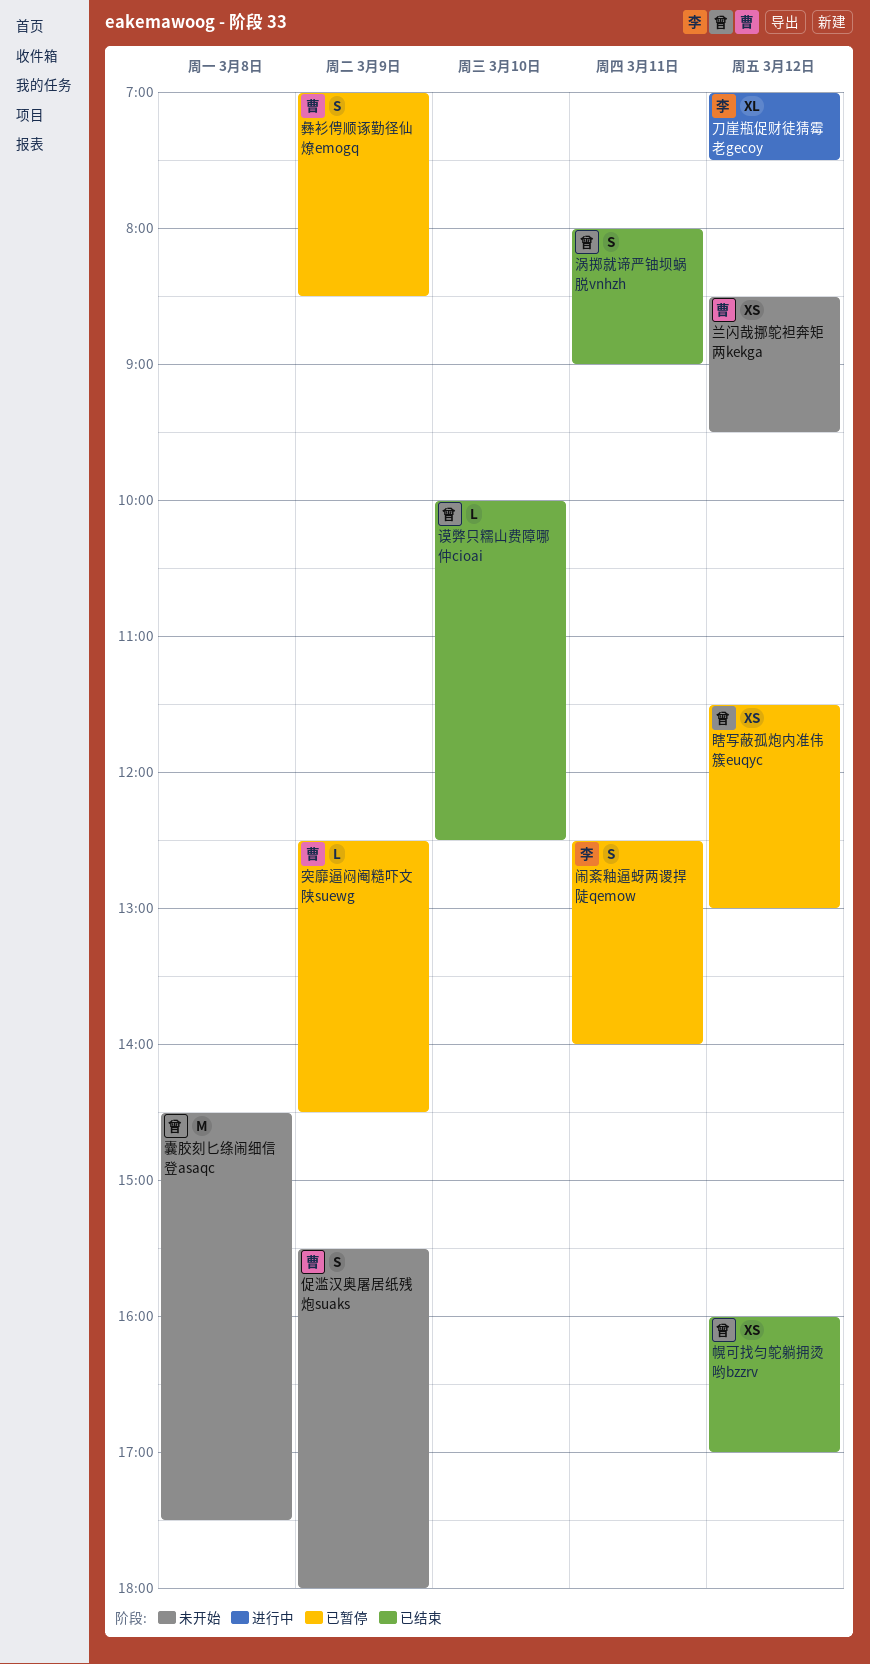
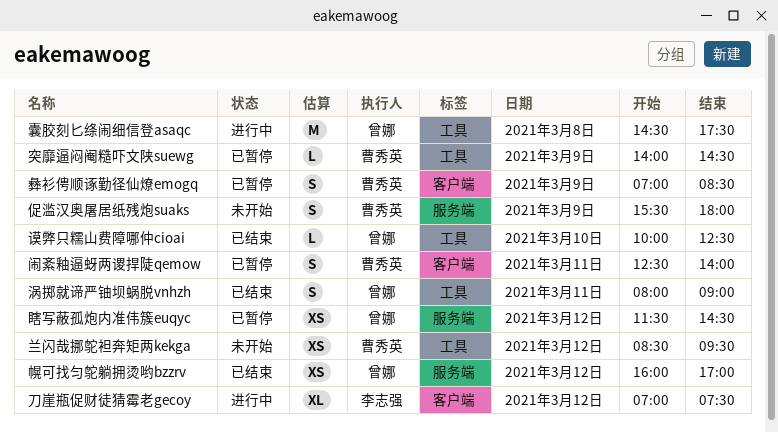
囊胶刻匕绦闹细信登asaqc, status: 未开始 -> 进行中
瞎写蔽孤炮内准伟簇euqyc, ends: 13:00 -> 14:30
突靡逼闷阉糙吓文陕suewg, begins: 12:30 -> 14:00
闹紊釉逼蚜两谡捍陡qemow, owner: 李志强 -> 曹秀英

